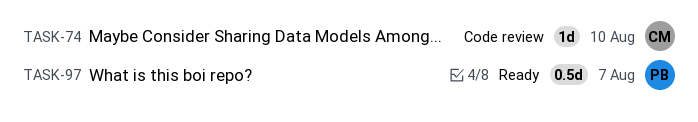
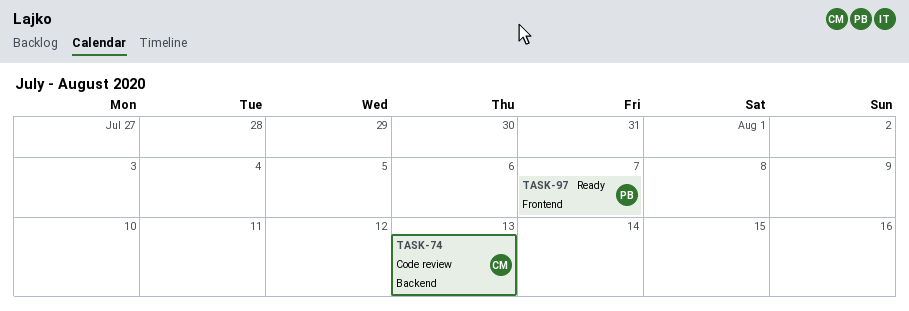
TASK-74, due: Aug 10 -> Aug 13

